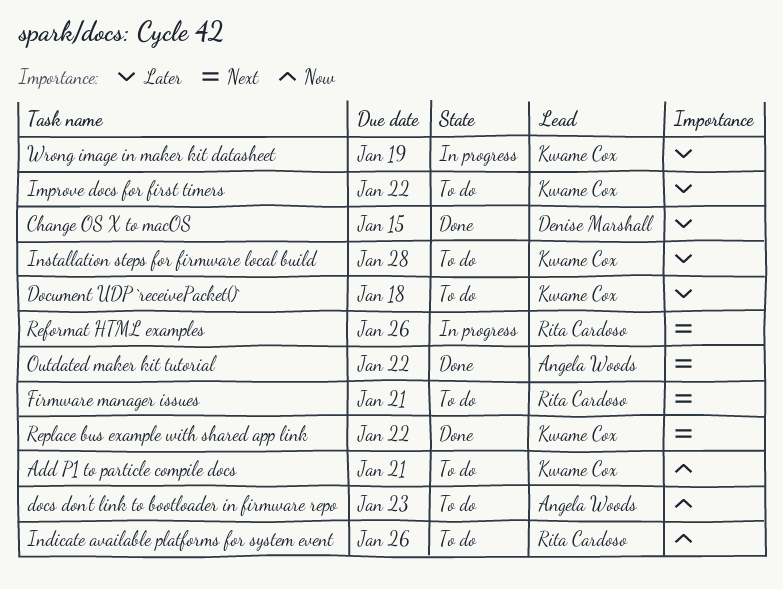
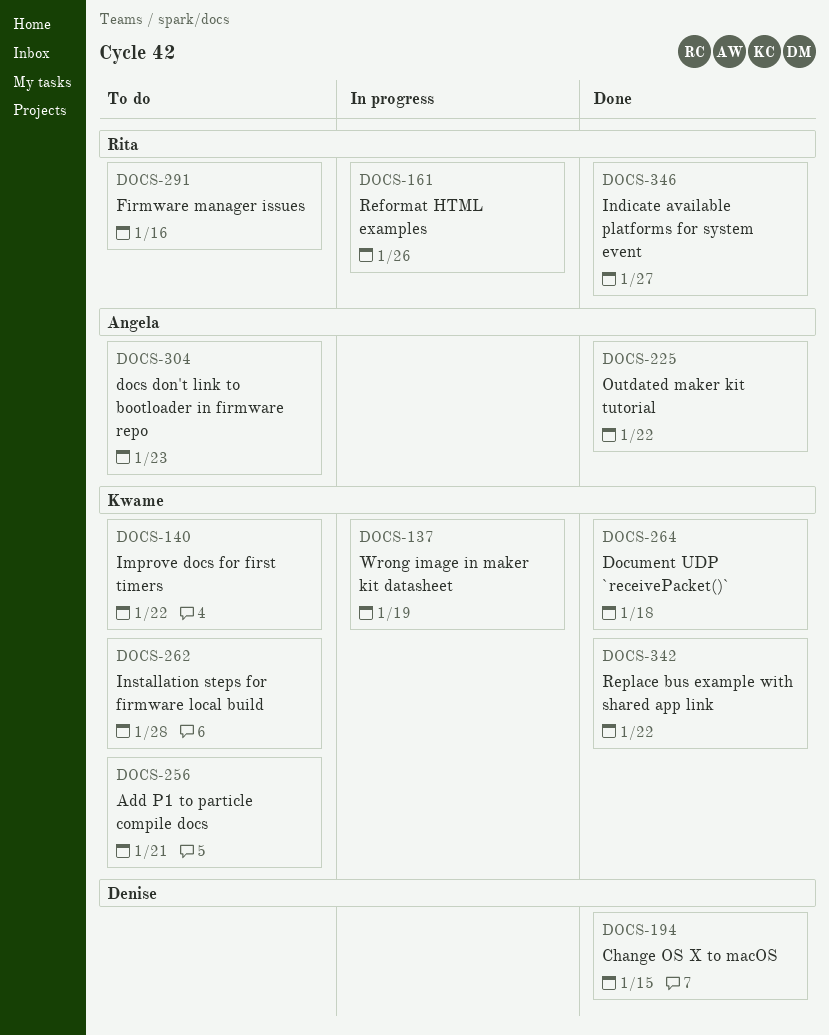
Document UDP `receivePacket()`, status: To do -> Done
Firmware manager issues, due: Jan 21 -> Jan 16
Indicate available platforms for system event, status: To do -> Done
Indicate available platforms for system event, due: Jan 26 -> Jan 27

